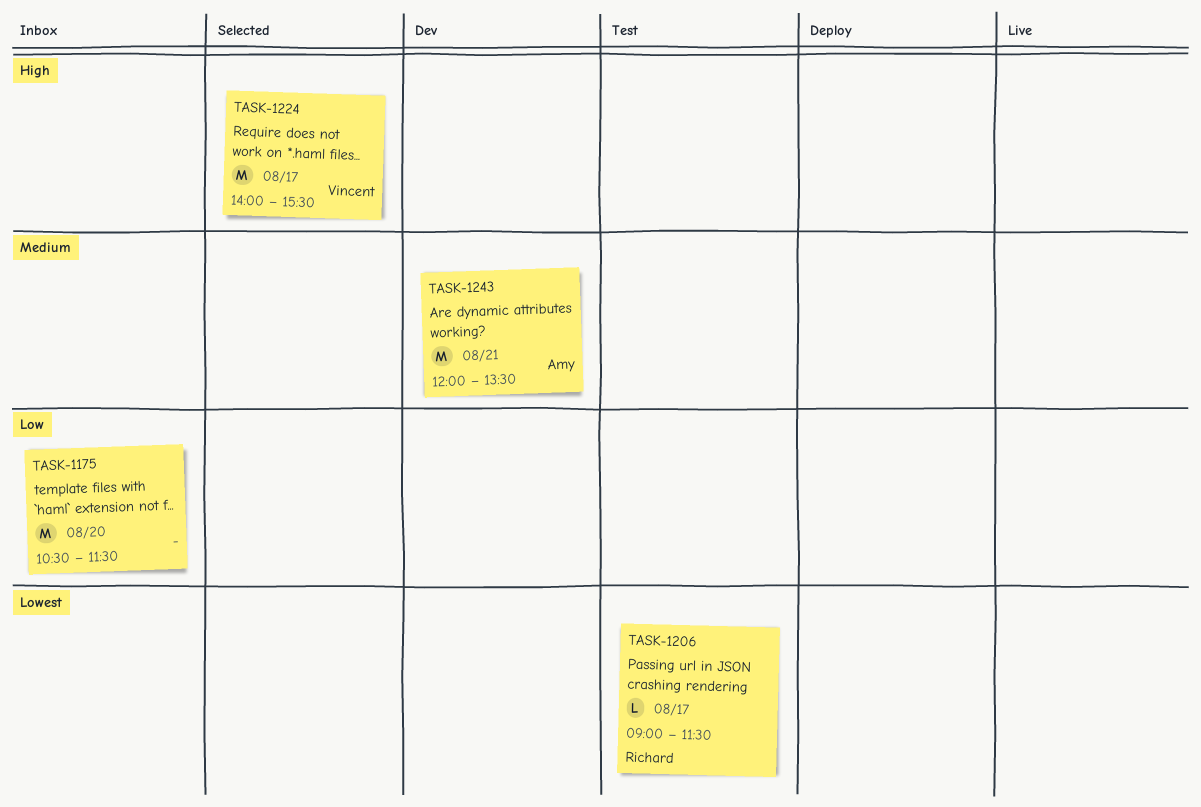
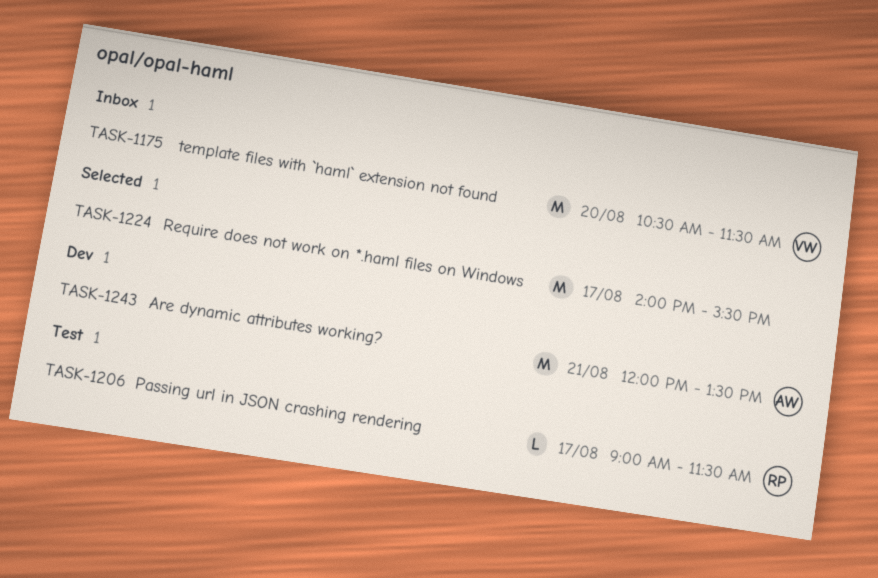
TASK-1175, owner: none -> Vincent
TASK-1224, owner: Vincent -> none

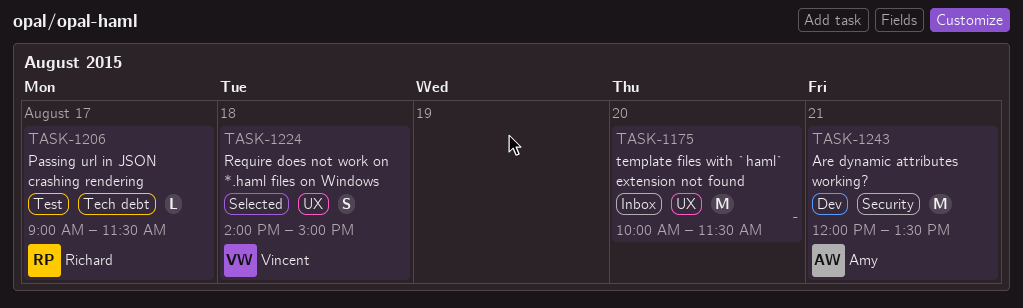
TASK-1175, owner: Vincent -> none
TASK-1175, begins: 10:30 -> 10:00
TASK-1224, owner: none -> Vincent
TASK-1224, estimate: M -> S
TASK-1224, day: Aug 17 -> Aug 18
TASK-1224, ends: 15:30 -> 15:00

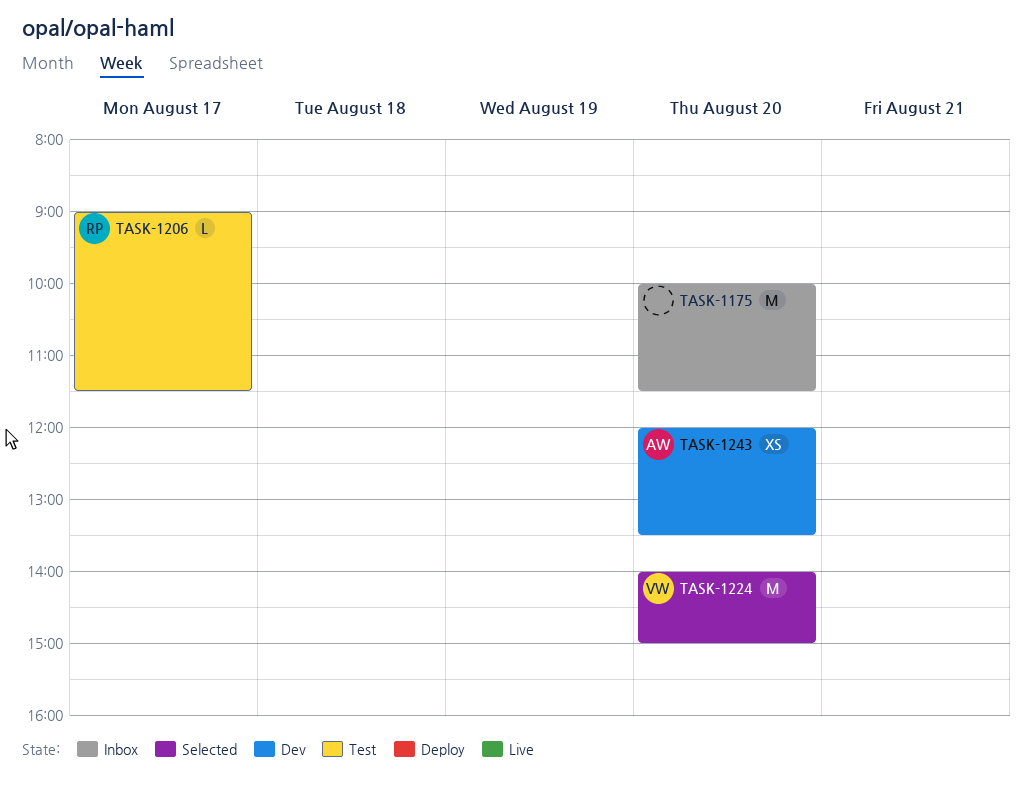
TASK-1224, estimate: S -> M
TASK-1224, day: Aug 18 -> Aug 20
TASK-1243, estimate: M -> XS
TASK-1243, day: Aug 21 -> Aug 20

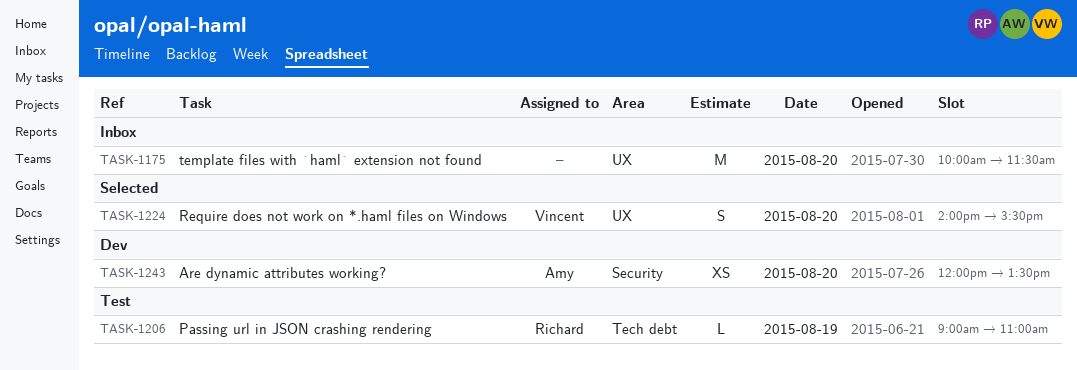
TASK-1206, day: Aug 17 -> Aug 19
TASK-1206, ends: 11:30 -> 11:00
TASK-1224, estimate: M -> S
TASK-1224, ends: 15:00 -> 15:30

